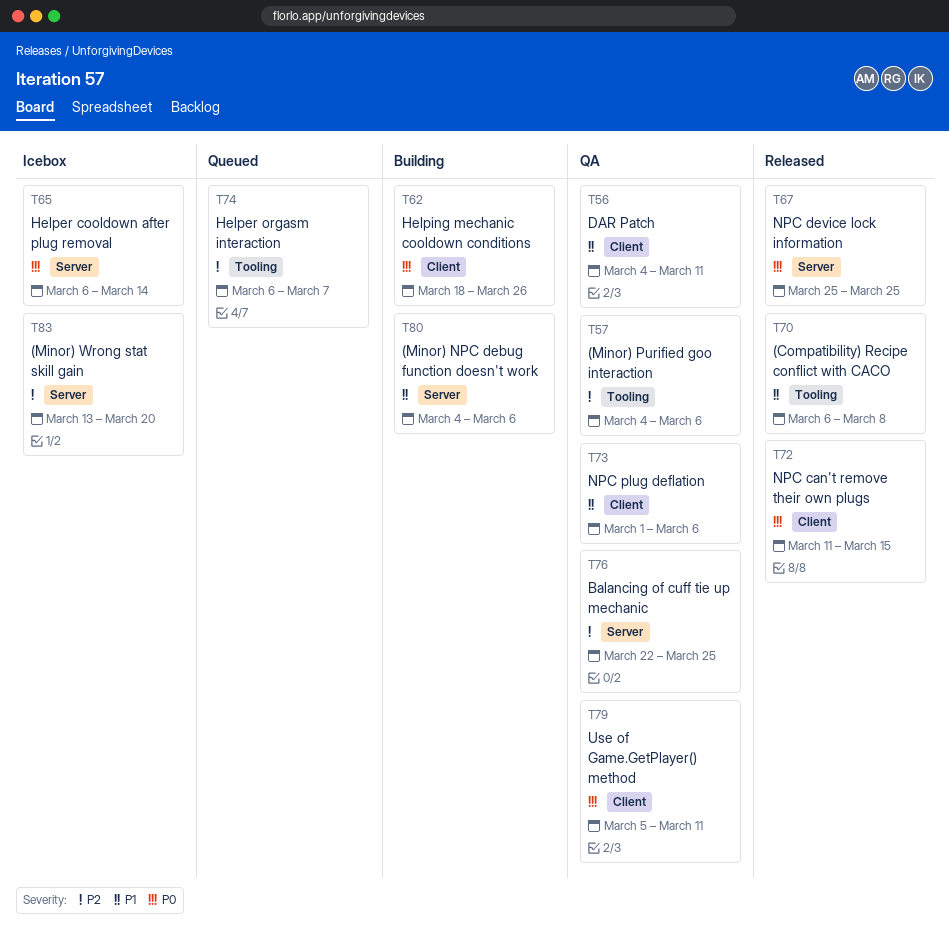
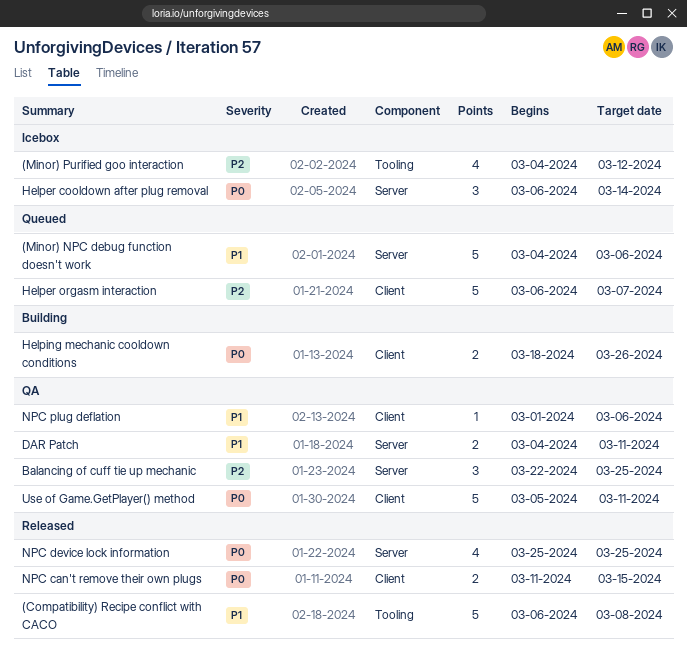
(Minor) NPC debug function doesn't work, status: Building -> Queued
(Minor) Purified goo interaction, status: QA -> Icebox
(Minor) Purified goo interaction, due: Mar 6 -> Mar 12
(Minor) Wrong stat skill gain: present -> none
DAR Patch, label: Client -> Server
Helper orgasm interaction, label: Tooling -> Client

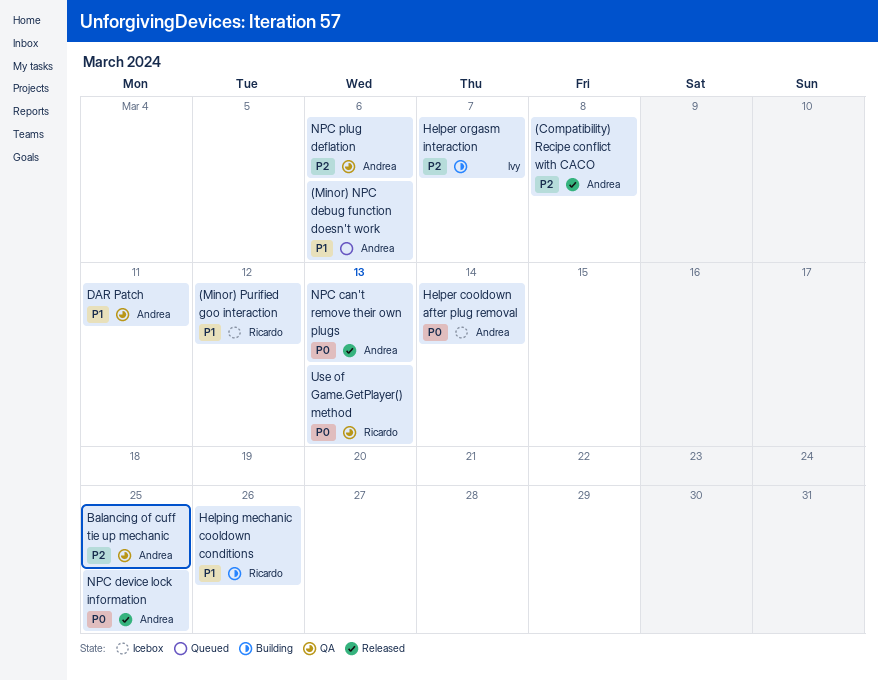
(Compatibility) Recipe conflict with CACO, priority: P1 -> P2
(Minor) Purified goo interaction, priority: P2 -> P1
Helper orgasm interaction, status: Queued -> Building
Helping mechanic cooldown conditions, priority: P0 -> P1
NPC can't remove their own plugs, due: Mar 15 -> Mar 13
NPC plug deflation, priority: P1 -> P2
Use of Game.GetPlayer() method, due: Mar 11 -> Mar 13

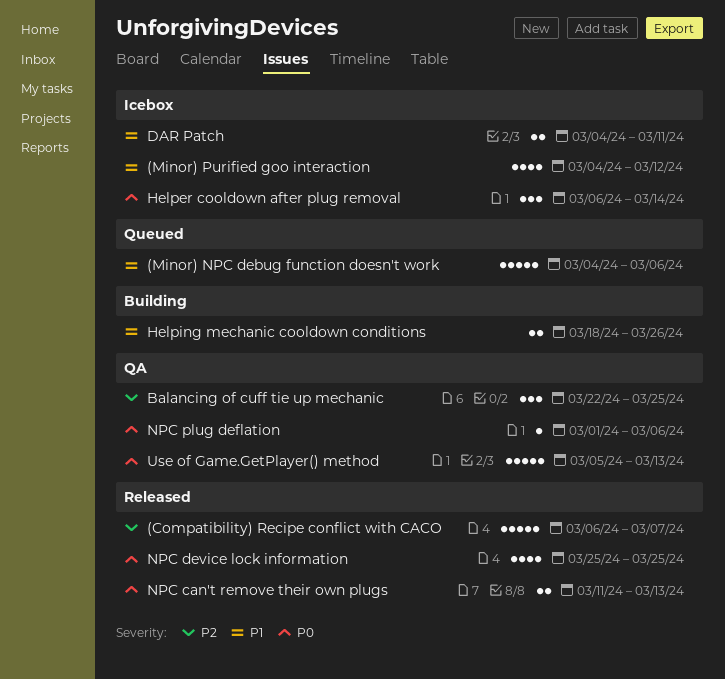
(Compatibility) Recipe conflict with CACO, due: Mar 8 -> Mar 7
DAR Patch, status: QA -> Icebox
Helper orgasm interaction: present -> none
NPC plug deflation, priority: P2 -> P0

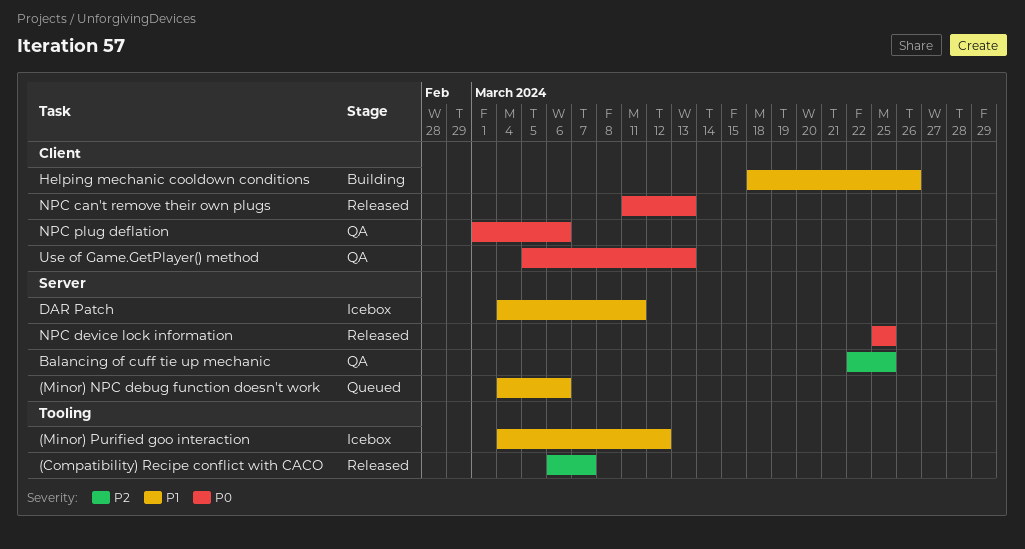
Helper cooldown after plug removal: present -> none

